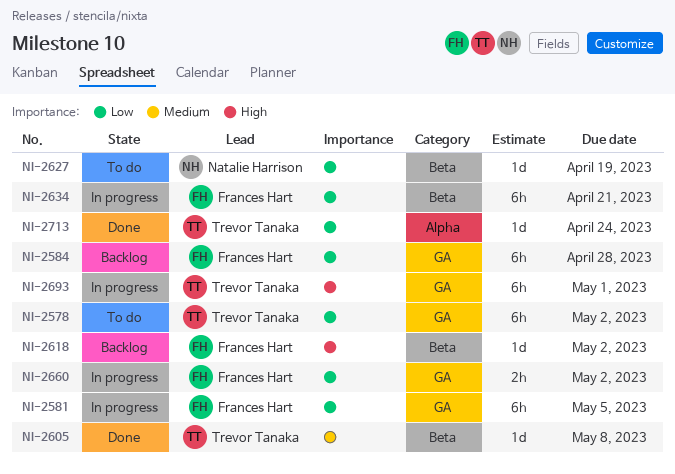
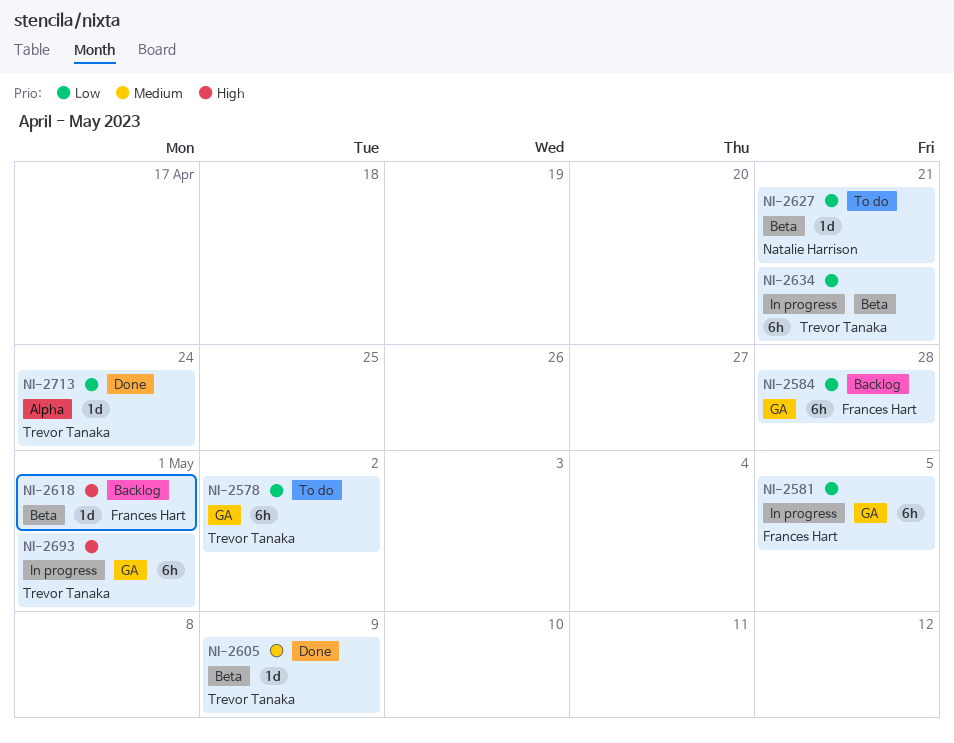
NI-2605, due: May 8 -> May 9
NI-2618, due: May 2 -> May 1
NI-2627, due: Apr 19 -> Apr 21
NI-2634, owner: Frances Hart -> Trevor Tanaka
NI-2660: present -> none

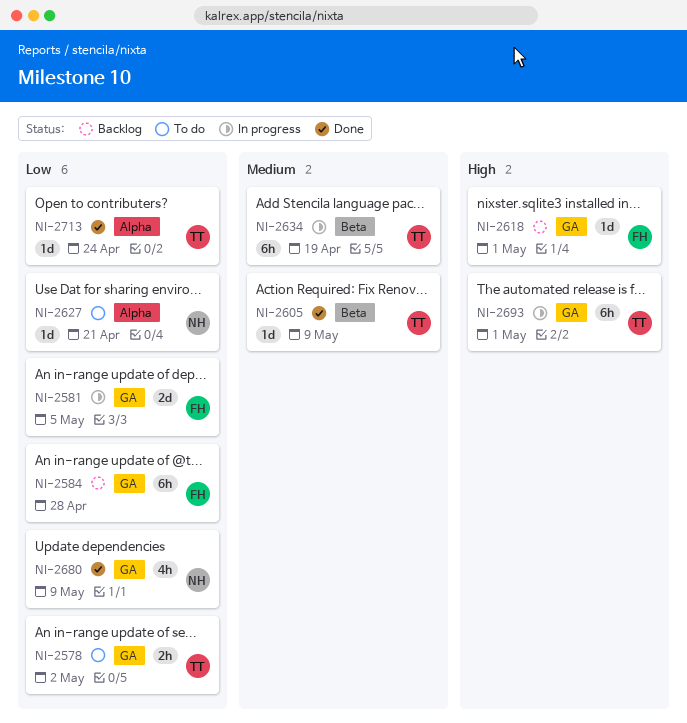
NI-2578, estimate: 6h -> 2h
NI-2581, estimate: 6h -> 2d
NI-2618, label: Beta -> GA
NI-2627, label: Beta -> Alpha
NI-2634, priority: Low -> Medium
NI-2634, due: Apr 21 -> Apr 19
NI-2680: none -> present

